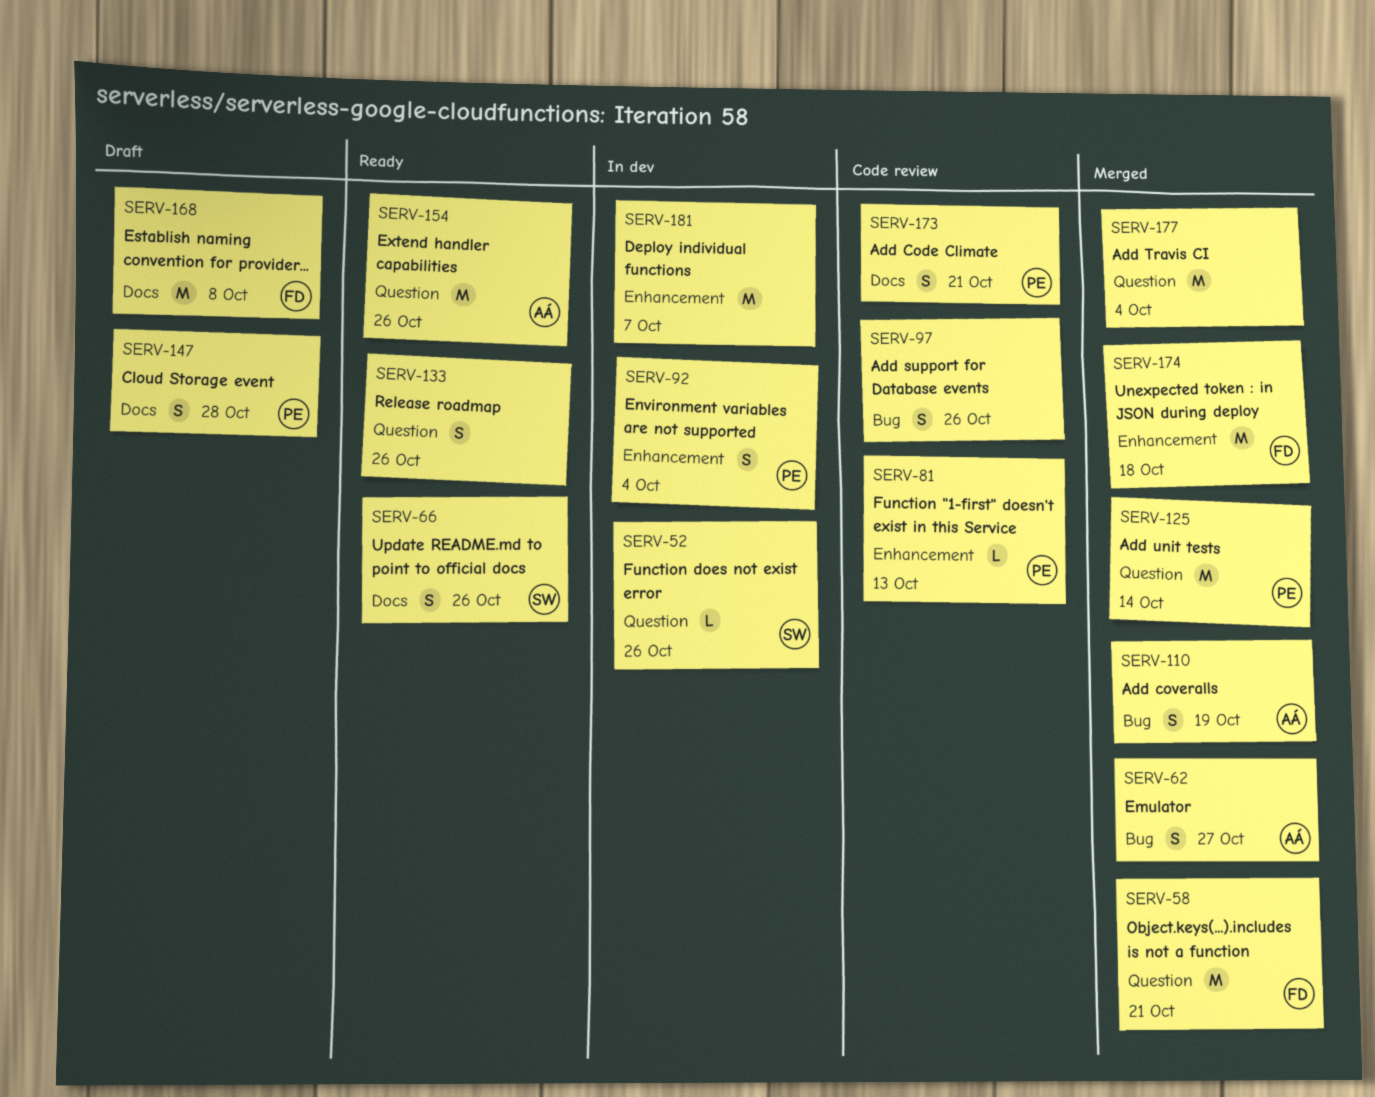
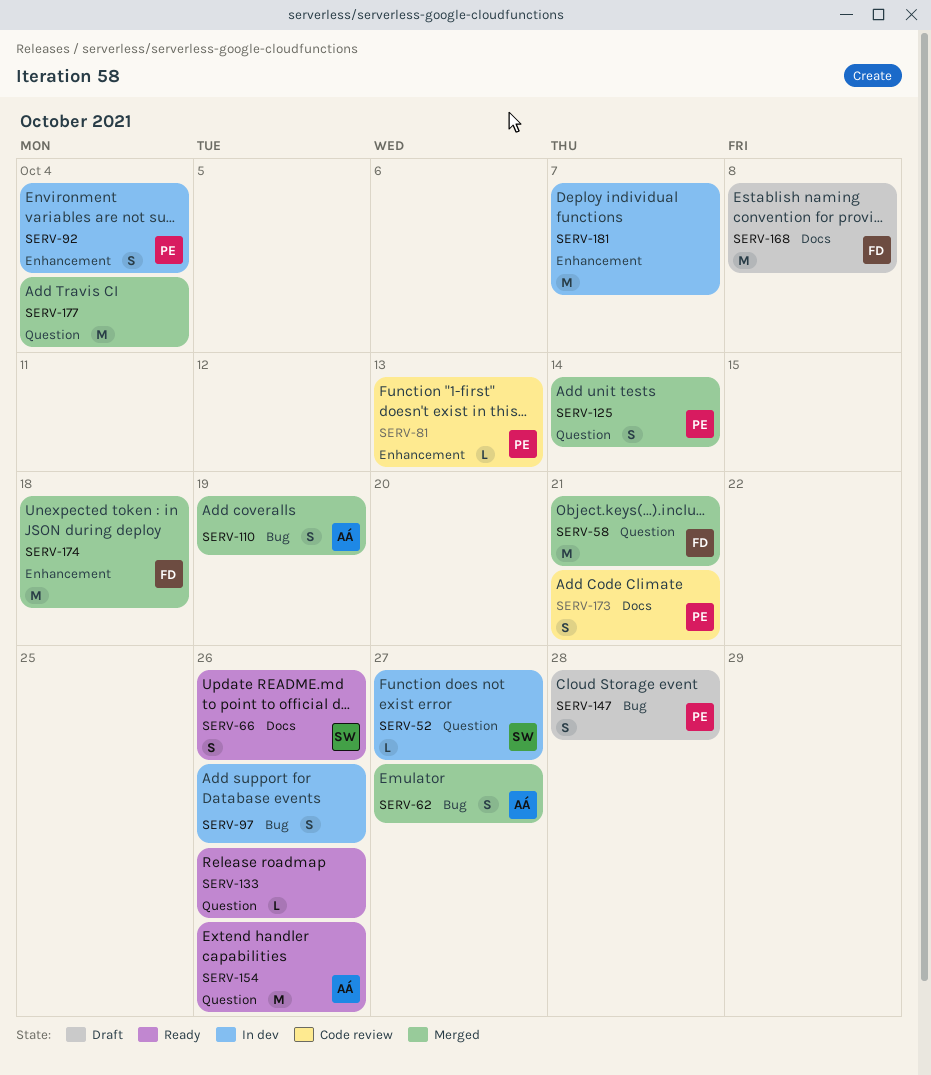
SERV-52, due: Oct 26 -> Oct 27
SERV-97, status: Code review -> In dev
SERV-125, estimate: M -> S
SERV-133, estimate: S -> L
SERV-147, label: Docs -> Bug

